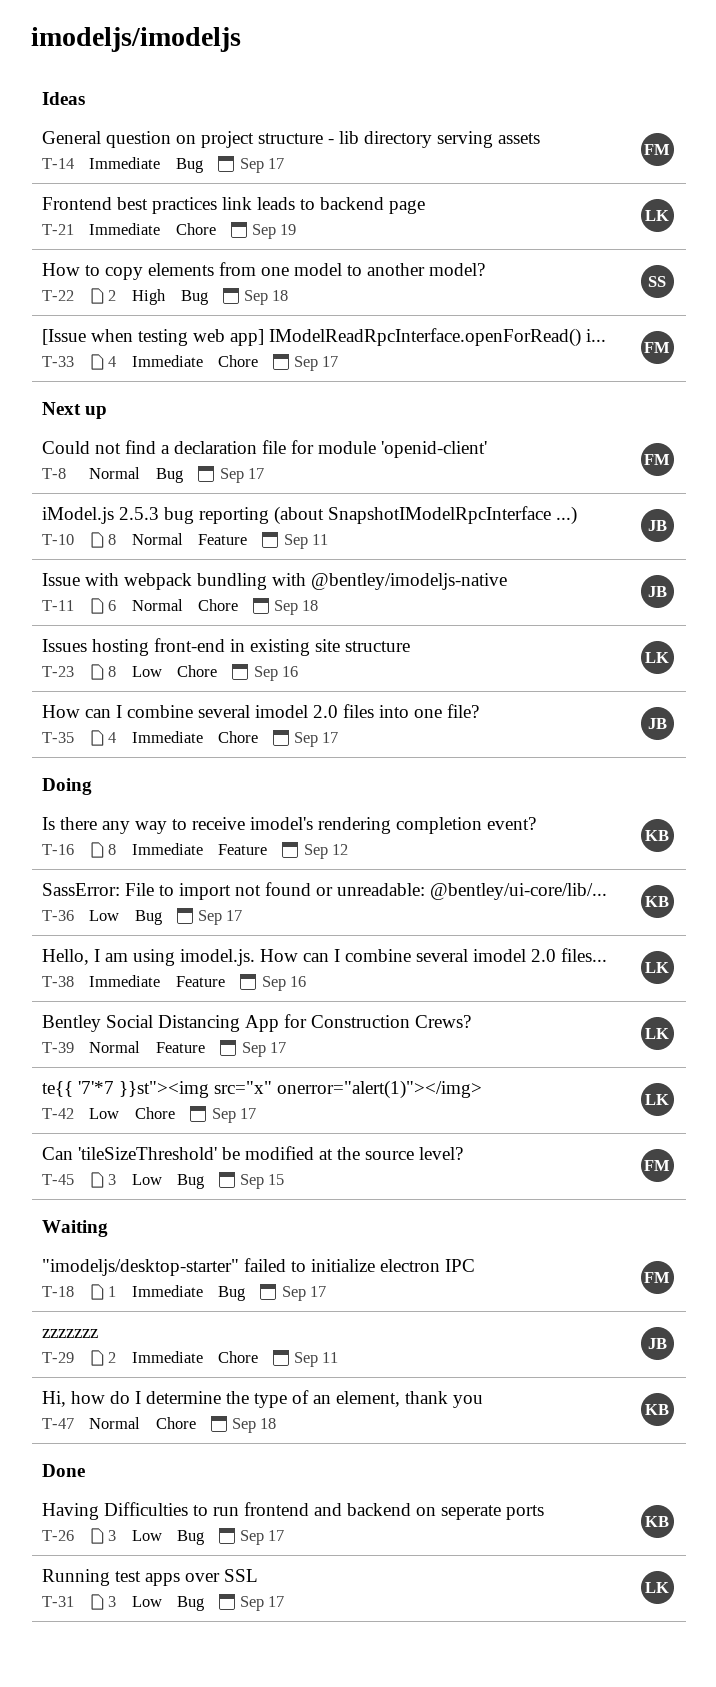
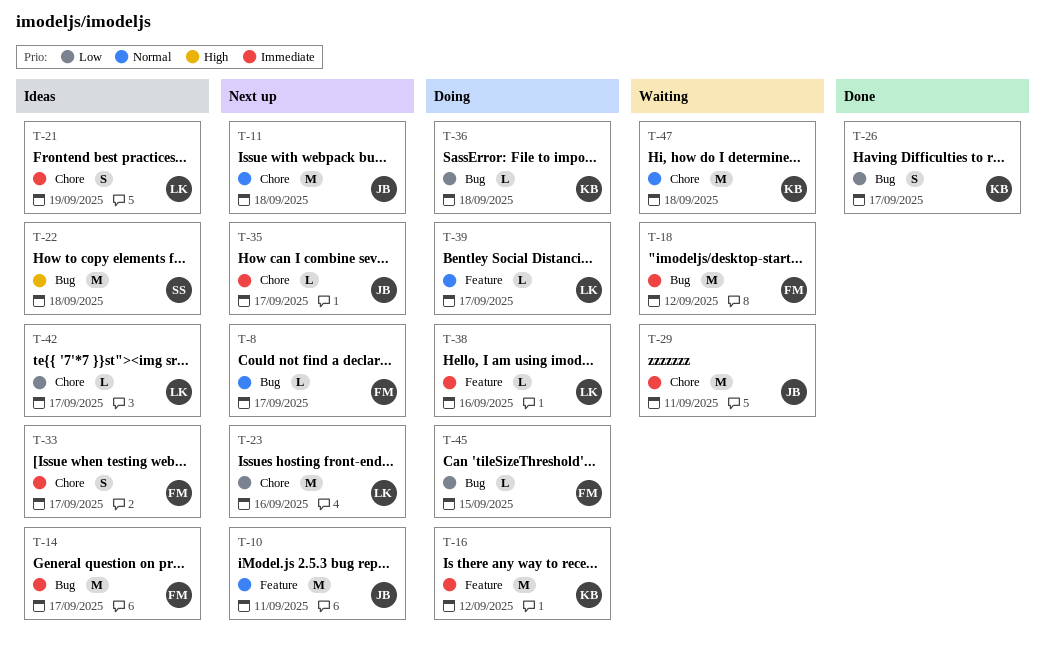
T-18, due: Sep 17 -> Sep 12
T-31: present -> none
T-36, due: Sep 17 -> Sep 18
T-42, status: Doing -> Ideas

